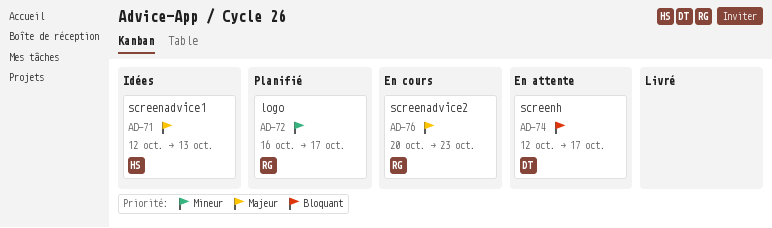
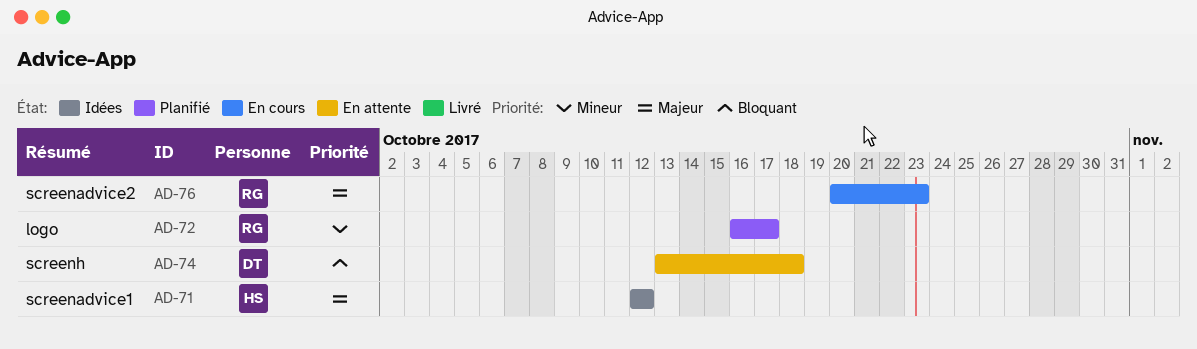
AD-71, due: Oct 13 -> Oct 12
AD-74, start: Oct 12 -> Oct 13
AD-74, due: Oct 17 -> Oct 18

